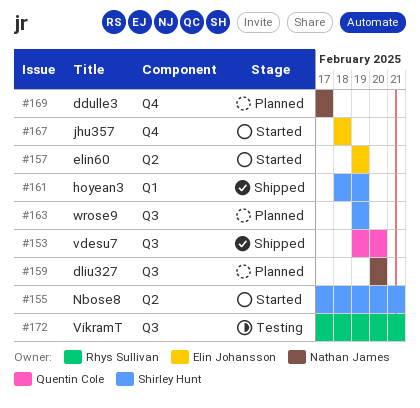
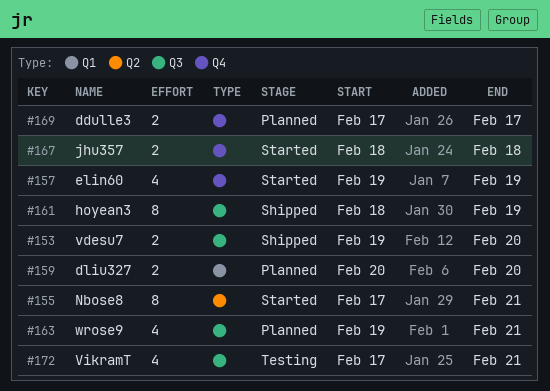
#157, label: Q2 -> Q4
#159, label: Q3 -> Q1
#161, label: Q1 -> Q3
#163, due: Feb 19 -> Feb 21

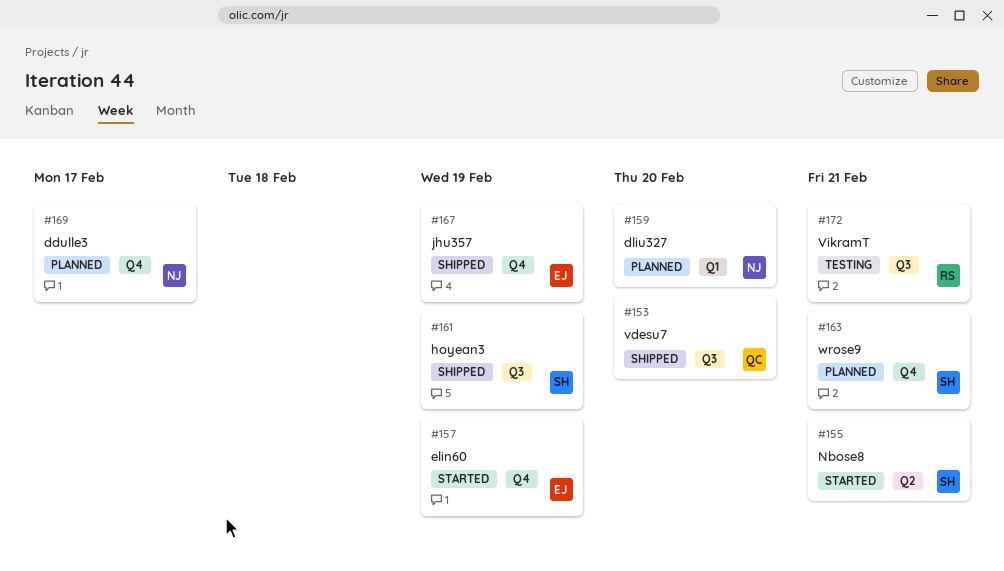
#163, label: Q3 -> Q4
#167, status: Started -> Shipped
#167, due: Feb 18 -> Feb 19

